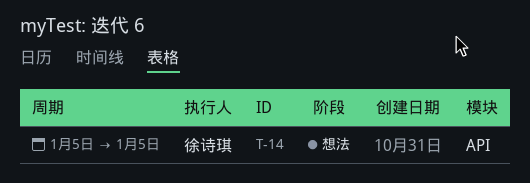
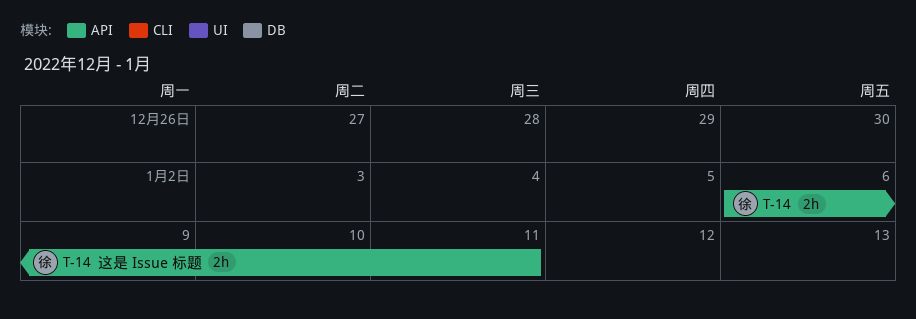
T-14, start: Jan 5 -> Jan 6
T-14, due: Jan 5 -> Jan 11

